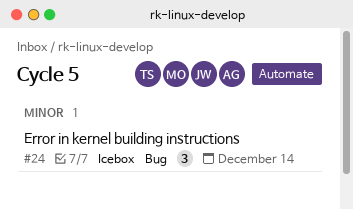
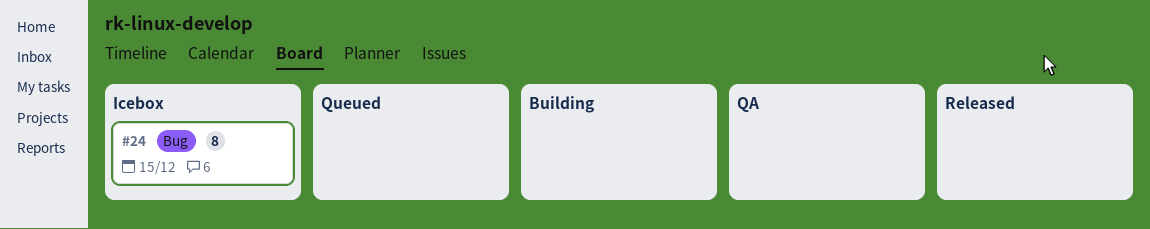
#24, estimate: 3 -> 8
#24, due: Dec 14 -> Dec 15

